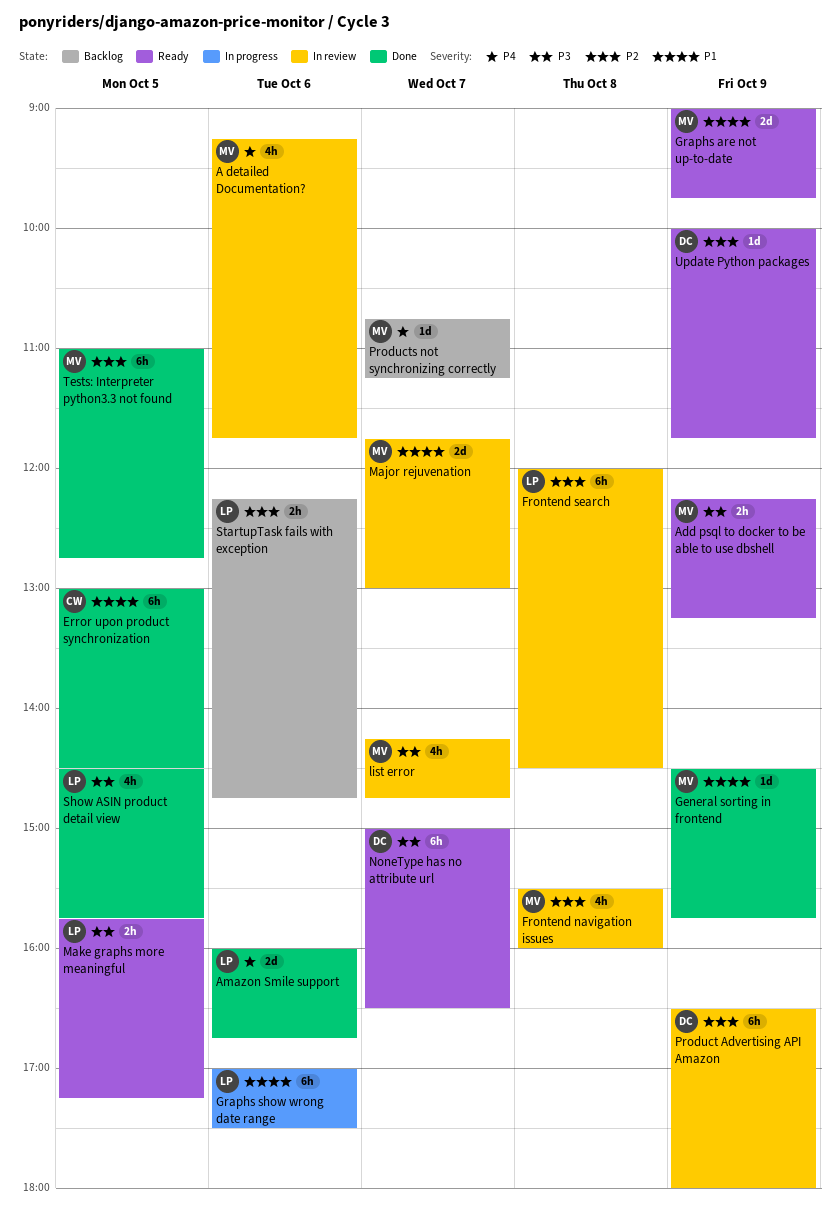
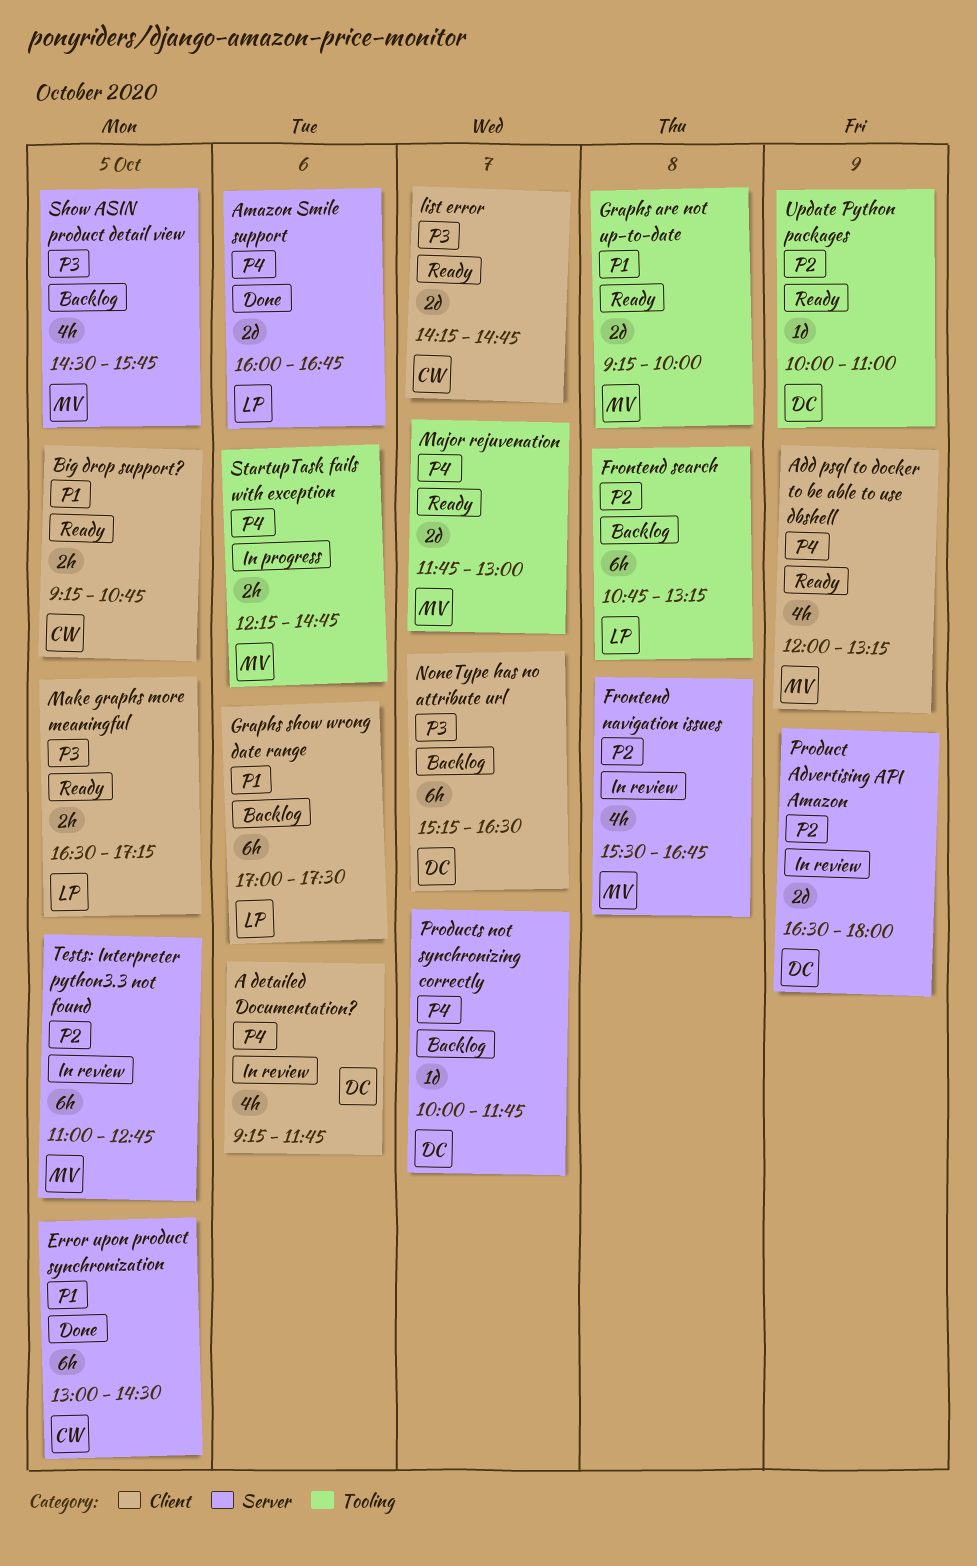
A detailed Documentation?, owner: MV -> DC
Add psql to docker to be able to use dbshell, priority: P3 -> P4
Add psql to docker to be able to use dbshell, estimate: 2h -> 4h
Add psql to docker to be able to use dbshell, begins: 12:15 -> 12:00
Big drop support?: none -> present
Frontend navigation issues, ends: 16:00 -> 16:45
Frontend search, status: In review -> Backlog
Frontend search, begins: 12:00 -> 10:45
Frontend search, ends: 14:30 -> 13:15
General sorting in frontend: present -> none
Graphs are not up-to-date, day: Oct 9 -> Oct 8
Graphs are not up-to-date, begins: 09:00 -> 09:15
Graphs are not up-to-date, ends: 09:45 -> 10:00
Graphs show wrong date range, status: In progress -> Backlog
list error, status: In review -> Ready
list error, owner: MV -> CW
list error, estimate: 4h -> 2d
Major rejuvenation, status: In review -> Ready
Major rejuvenation, priority: P1 -> P4
Make graphs more meaningful, begins: 15:45 -> 16:30
NoneType has no attribute url, status: Ready -> Backlog
NoneType has no attribute url, begins: 15:00 -> 15:15
Product Advertising API Amazon, estimate: 6h -> 2d
Products not synchronizing correctly, owner: MV -> DC
Products not synchronizing correctly, begins: 10:45 -> 10:00
Products not synchronizing correctly, ends: 11:15 -> 11:45
Show ASIN product detail view, status: Done -> Backlog
Show ASIN product detail view, owner: LP -> MV
StartupTask fails with exception, status: Backlog -> In progress
StartupTask fails with exception, owner: LP -> MV
StartupTask fails with exception, priority: P2 -> P4
Tests: Interpreter python3.3 not found, status: Done -> In review
Update Python packages, ends: 11:45 -> 11:00

